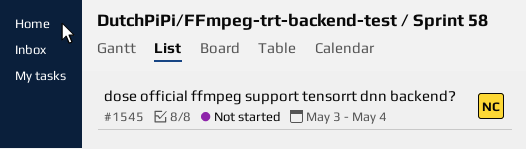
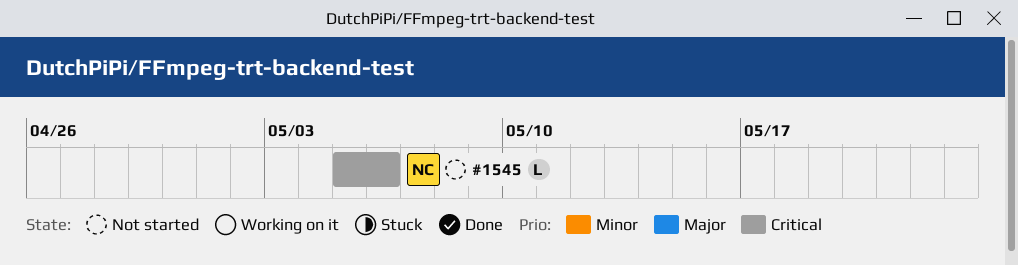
#1545, start: May 3 -> May 5
#1545, due: May 4 -> May 6

